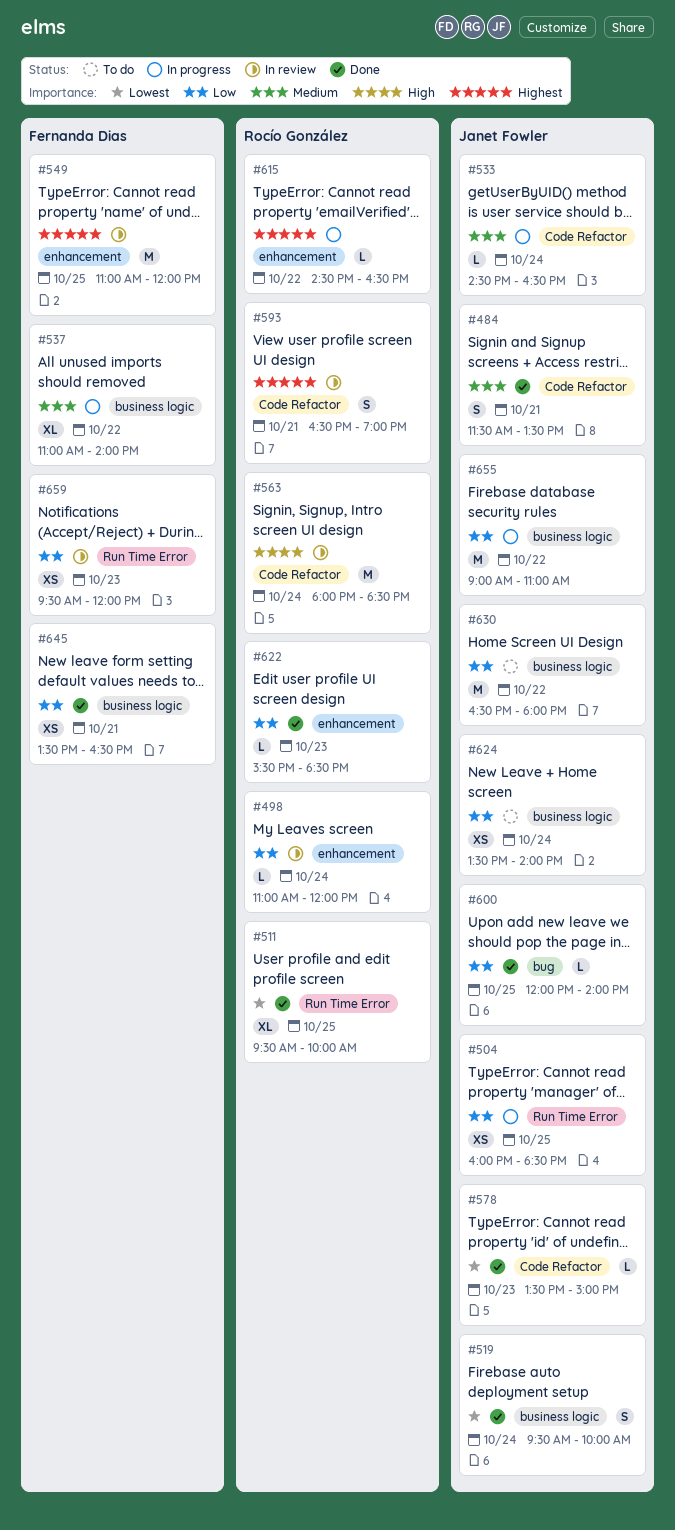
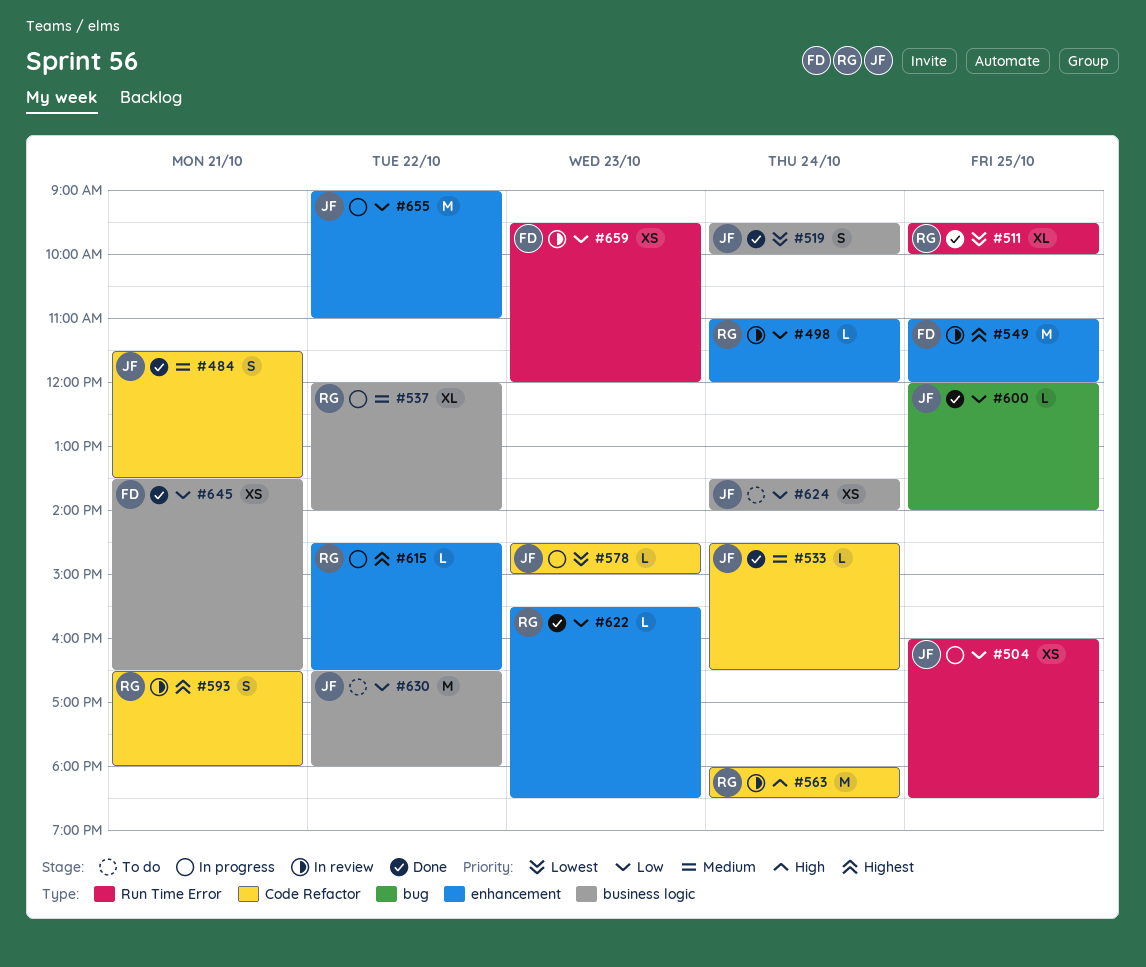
#533, status: In progress -> Done
#537, owner: Fernanda Dias -> Rocío González
#537, begins: 11:00 -> 12:00
#578, status: Done -> In progress
#578, begins: 13:30 -> 14:30
#593, ends: 19:00 -> 18:00
#655, label: business logic -> enhancement

